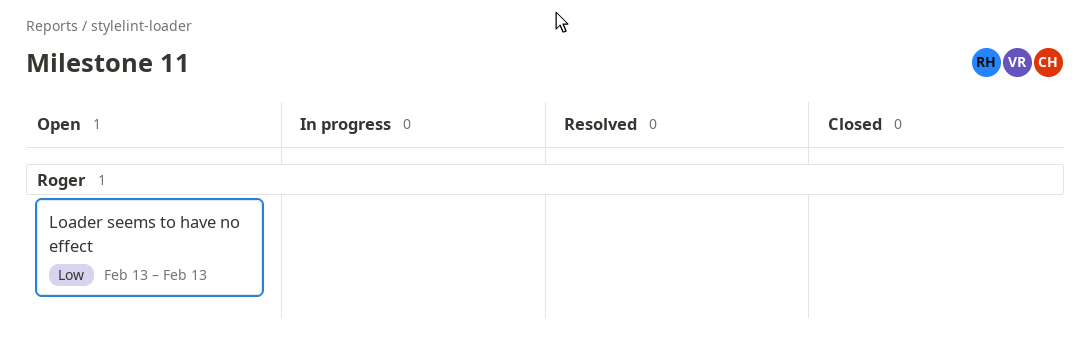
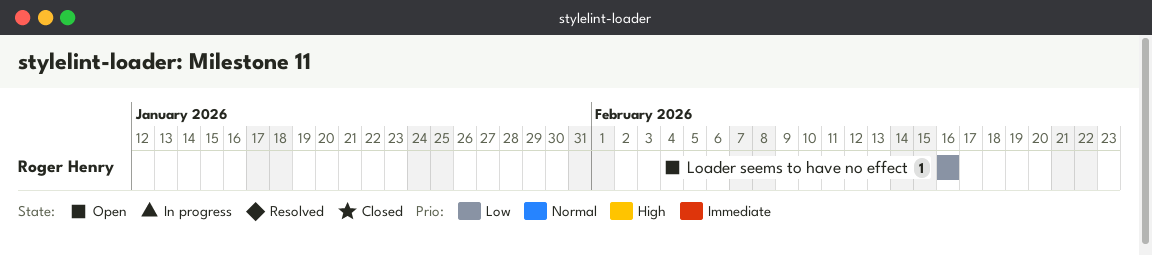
Loader seems to have no effect, start: Feb 13 -> Feb 16
Loader seems to have no effect, due: Feb 13 -> Feb 16

